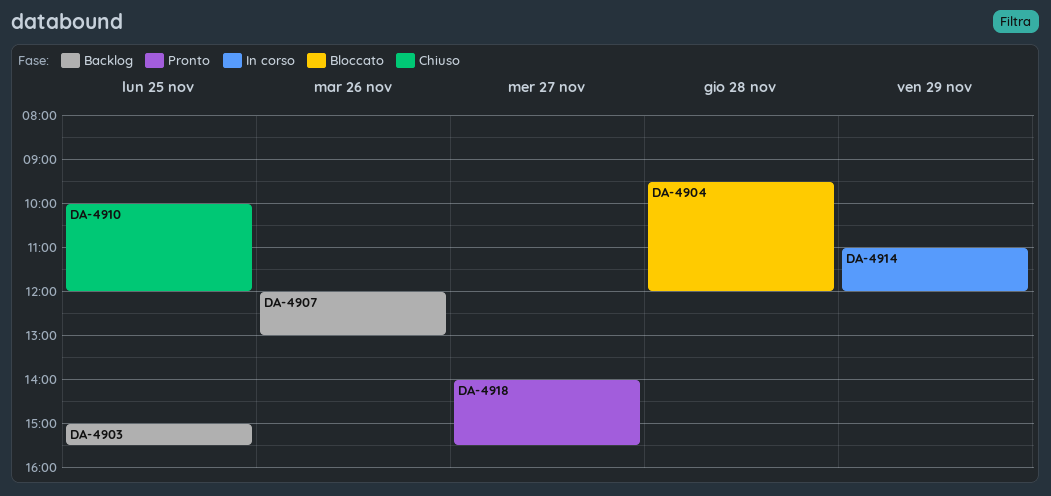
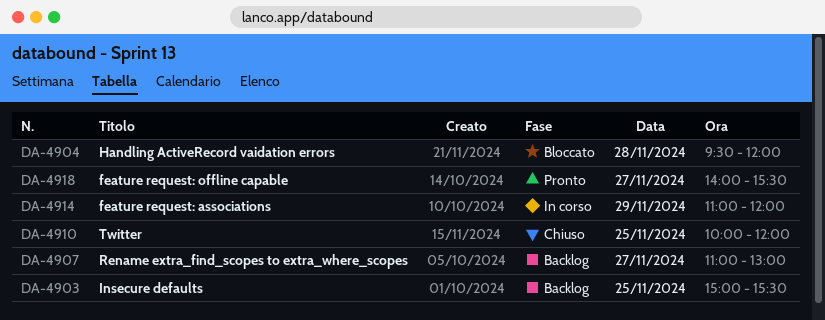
DA-4907, day: Nov 26 -> Nov 27
DA-4907, begins: 12:00 -> 11:00

